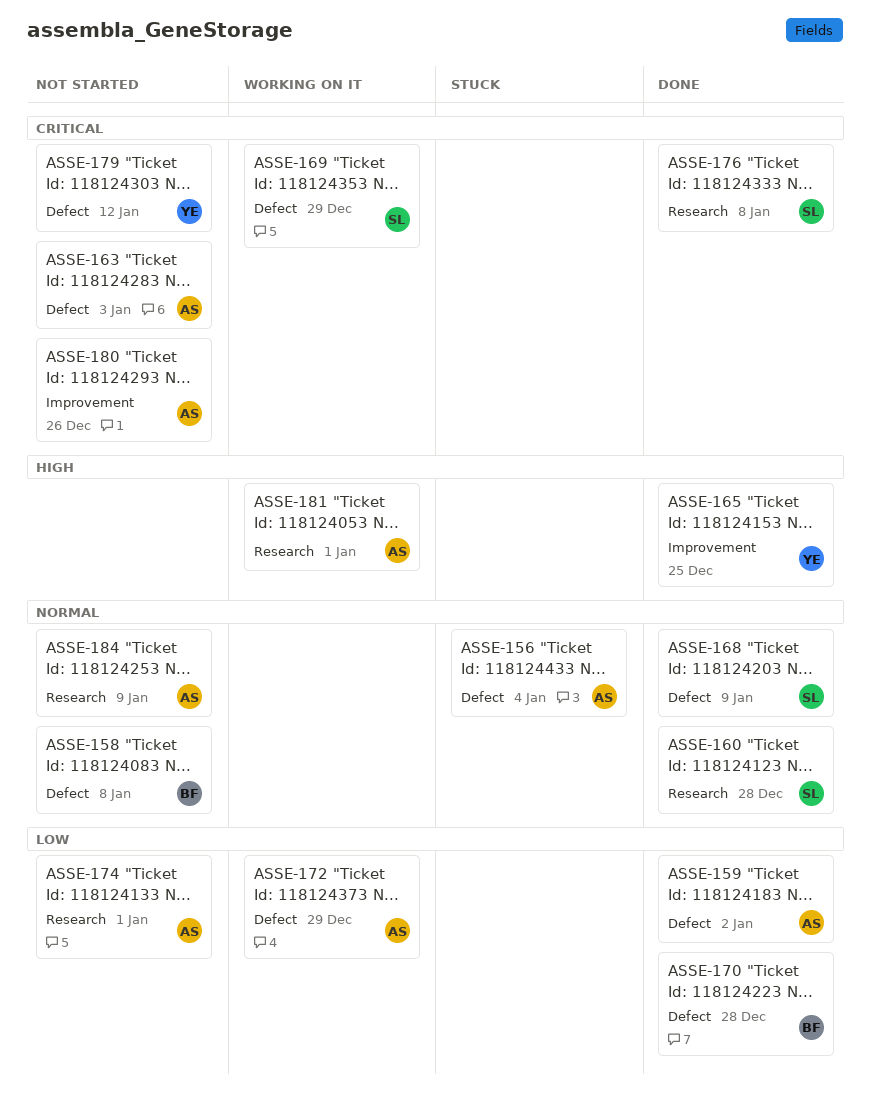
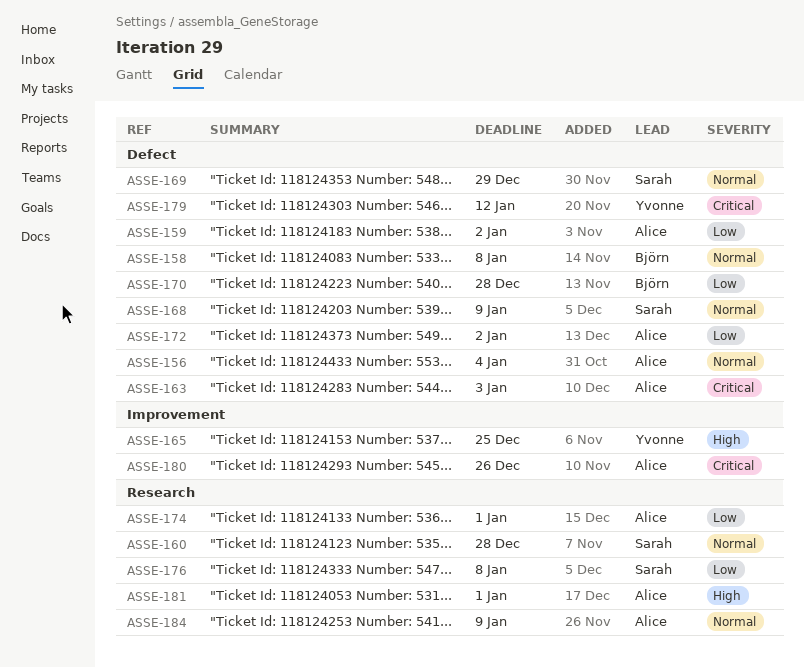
ASSE-169, priority: Critical -> Normal
ASSE-172, due: Dec 29 -> Jan 2
ASSE-176, priority: Critical -> Low

